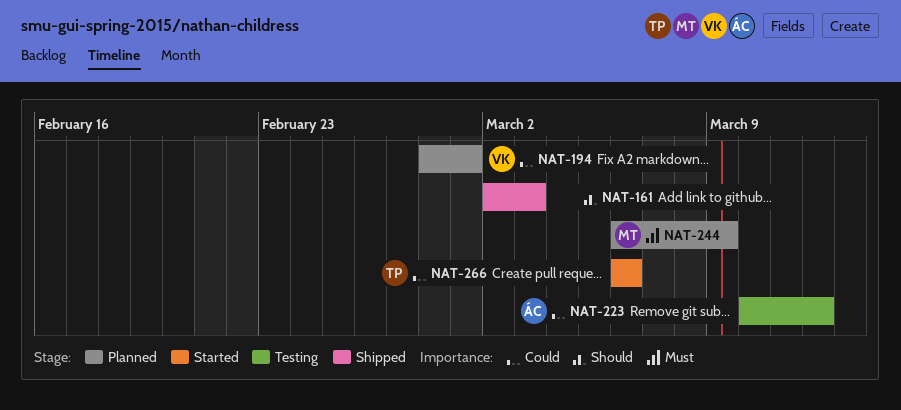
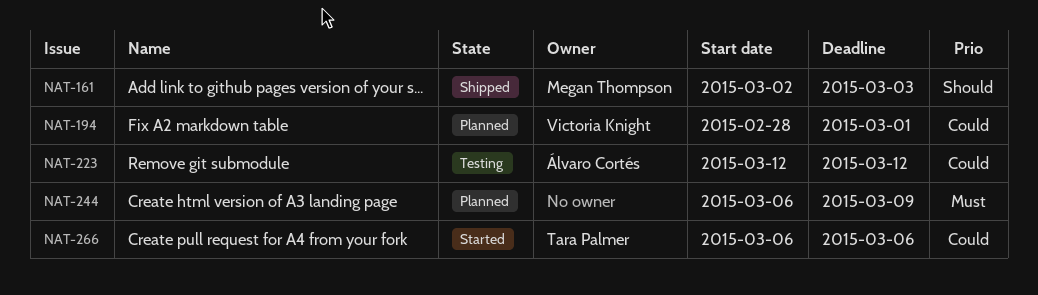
NAT-161, owner: none -> Megan Thompson
NAT-223, start: Mar 10 -> Mar 12
NAT-244, owner: Megan Thompson -> none

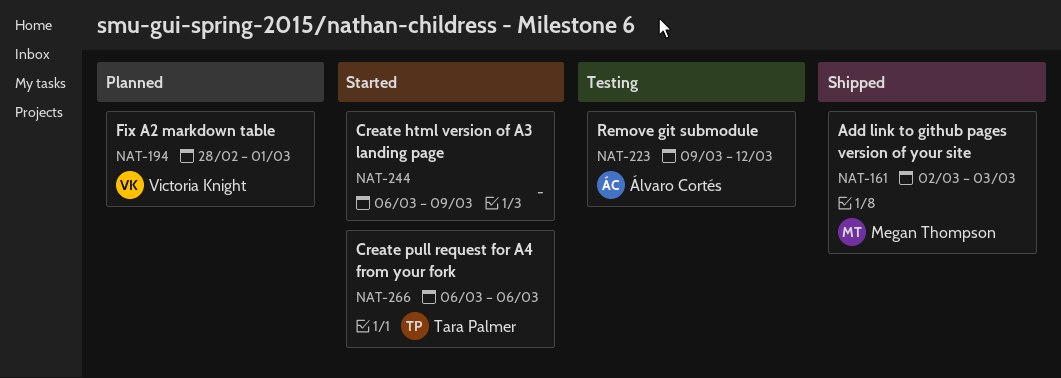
NAT-223, start: Mar 12 -> Mar 9
NAT-244, status: Planned -> Started

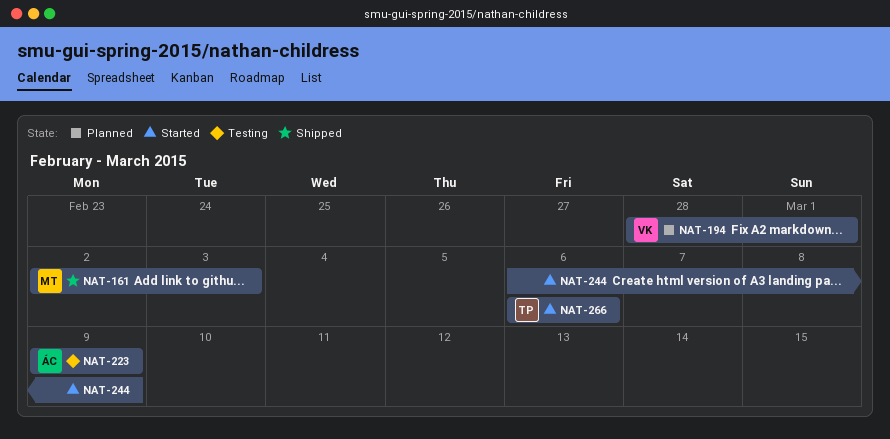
NAT-223, due: Mar 12 -> Mar 9

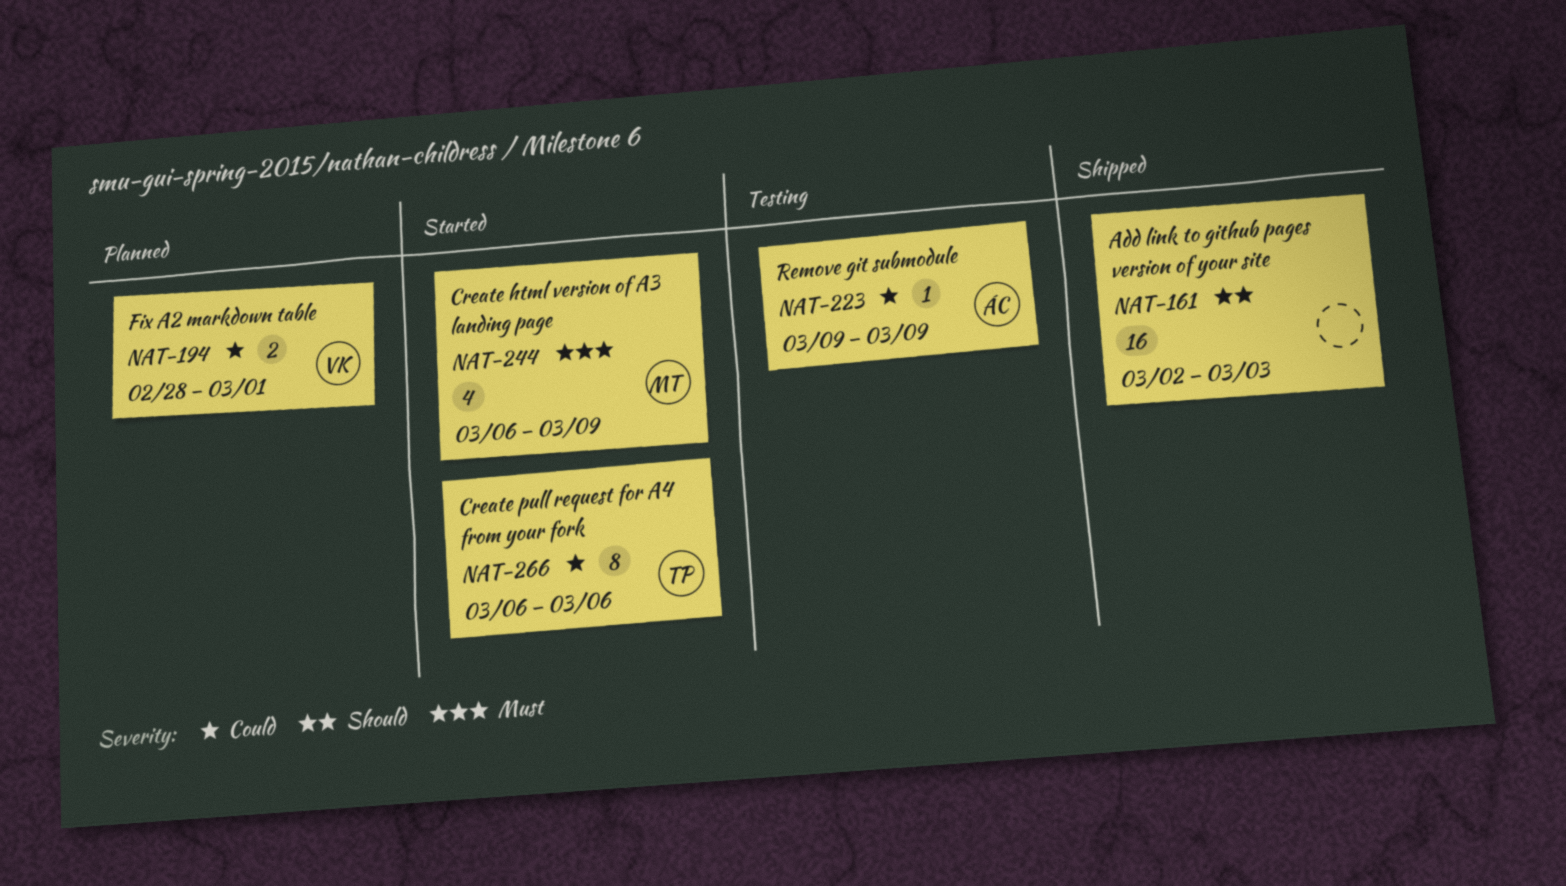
NAT-161, owner: MT -> none
NAT-244, owner: none -> MT

